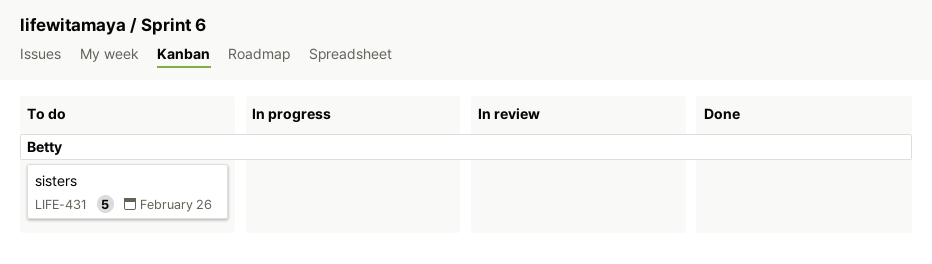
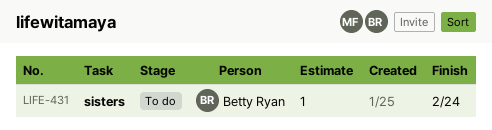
LIFE-431, estimate: 5 -> 1
LIFE-431, due: Feb 26 -> Feb 24

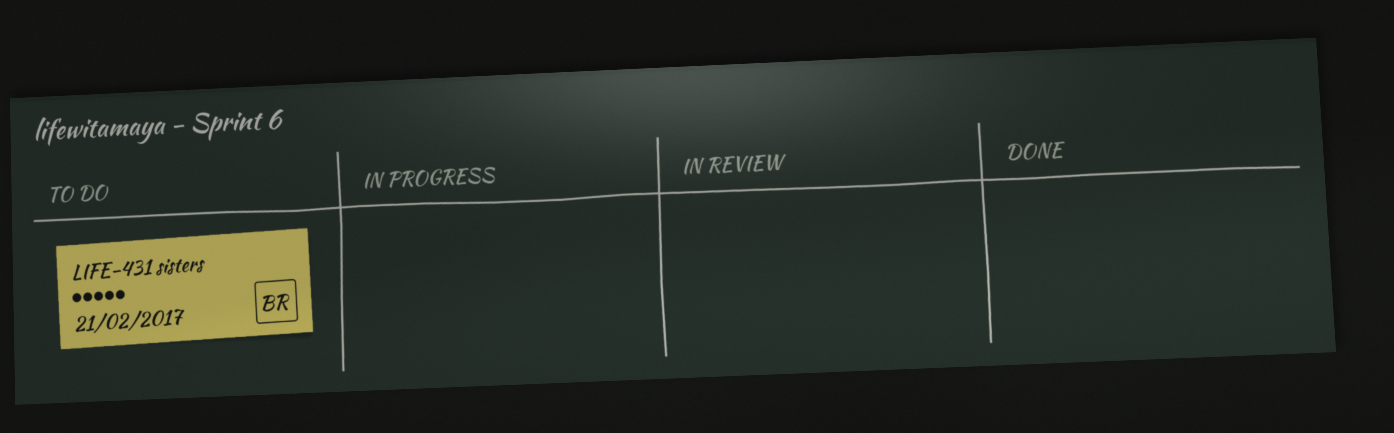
LIFE-431, estimate: 1 -> 5
LIFE-431, due: Feb 24 -> Feb 21

